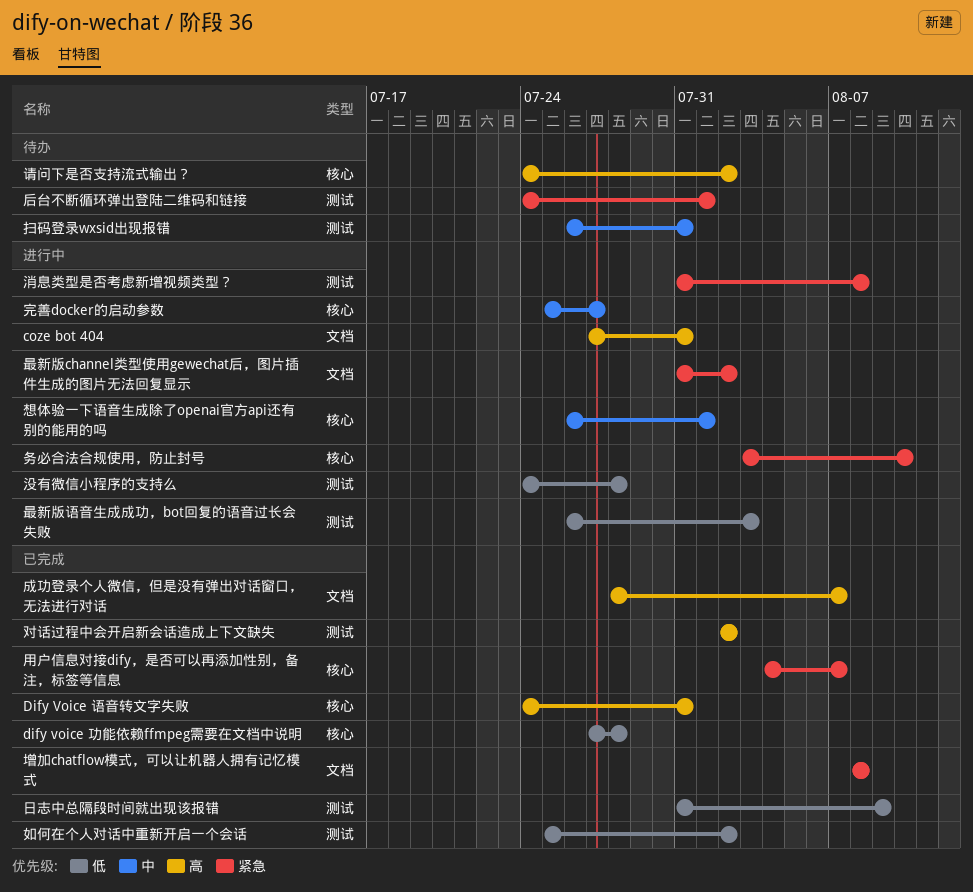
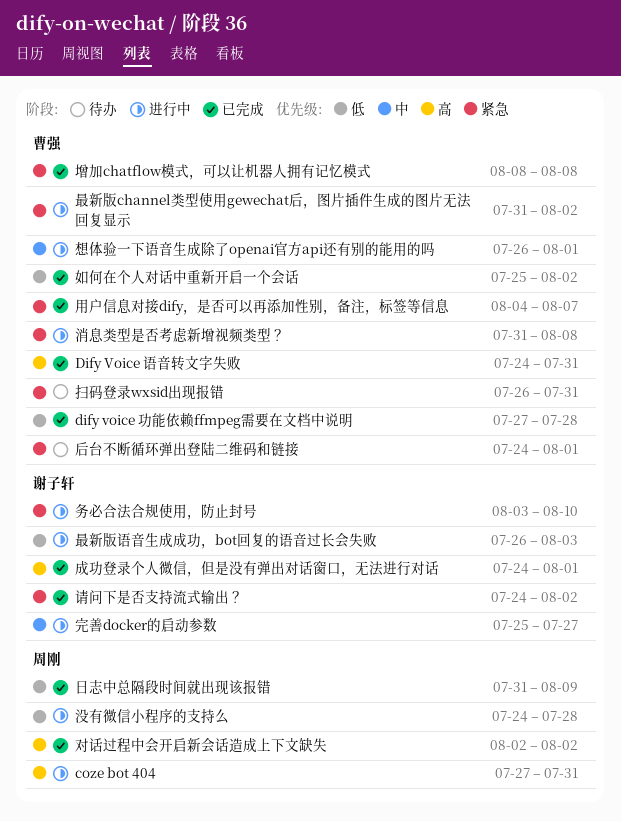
成功登录个人微信，但是没有弹出对话窗口，无法进行对话, start: Jul 28 -> Jul 24
成功登录个人微信，但是没有弹出对话窗口，无法进行对话, due: Aug 7 -> Aug 1
扫码登录wxsid出现报错, priority: 中 -> 紧急
请问下是否支持流式输出？, status: 待办 -> 已完成
请问下是否支持流式输出？, priority: 高 -> 紧急

